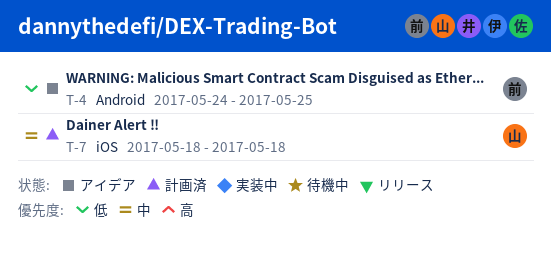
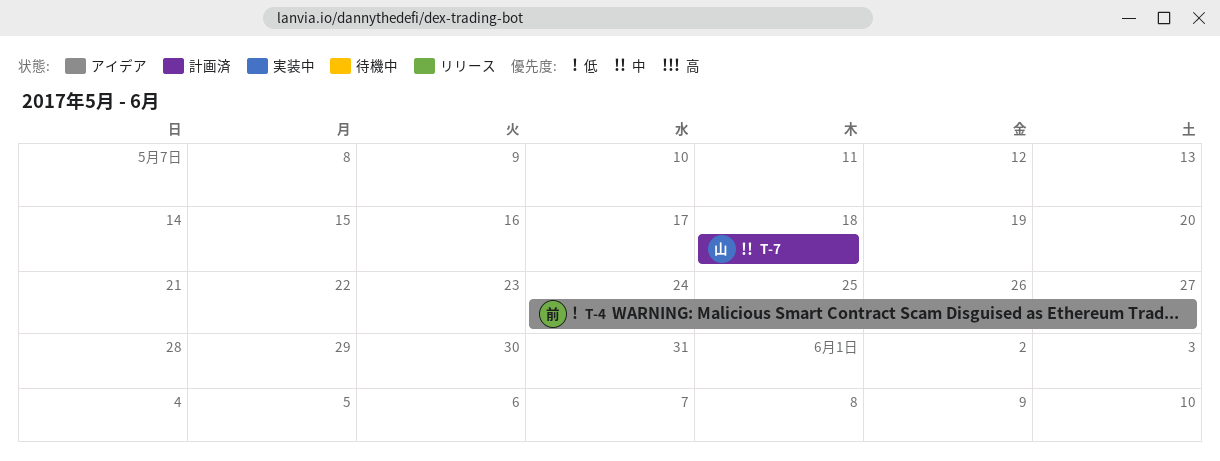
T-4, due: May 25 -> May 27

